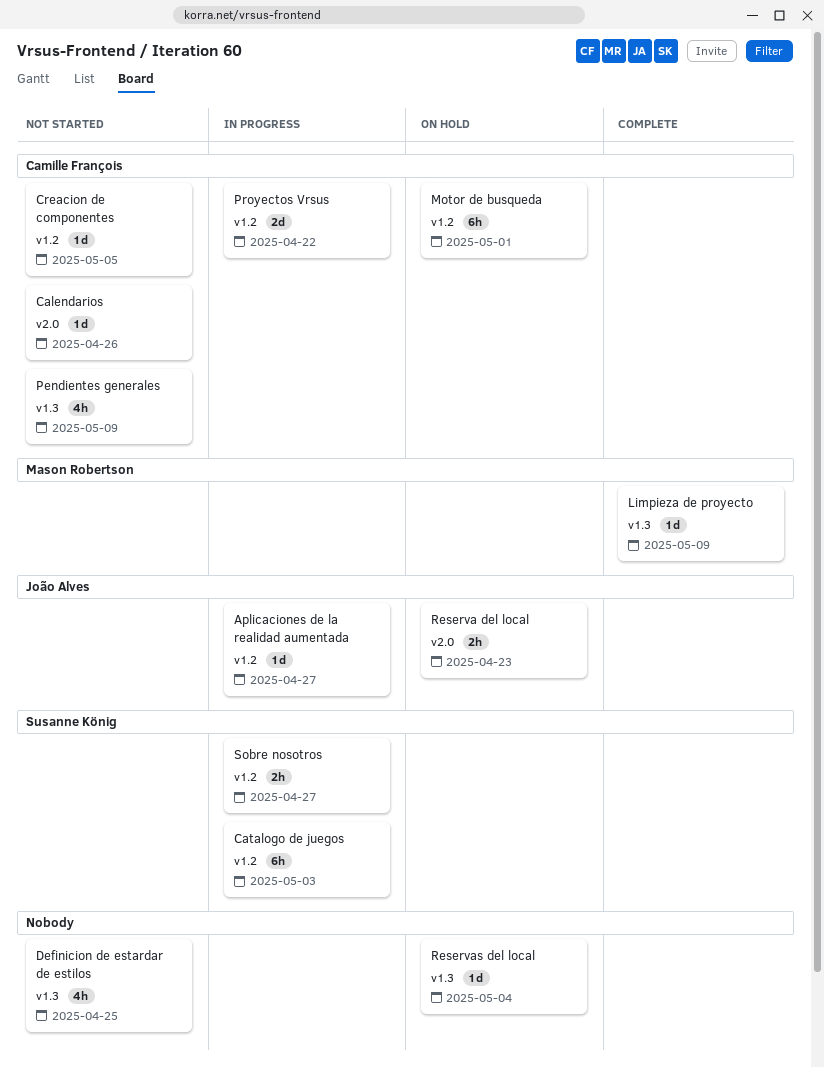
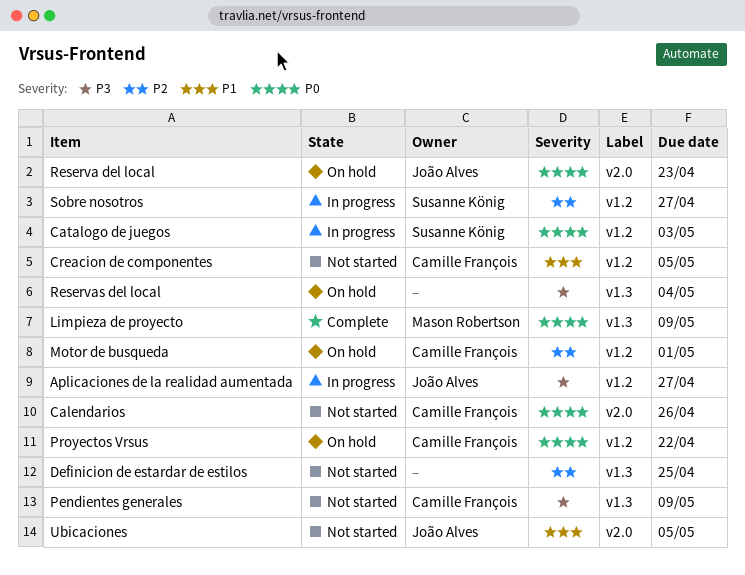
Proyectos Vrsus, status: In progress -> On hold
Ubicaciones: none -> present

